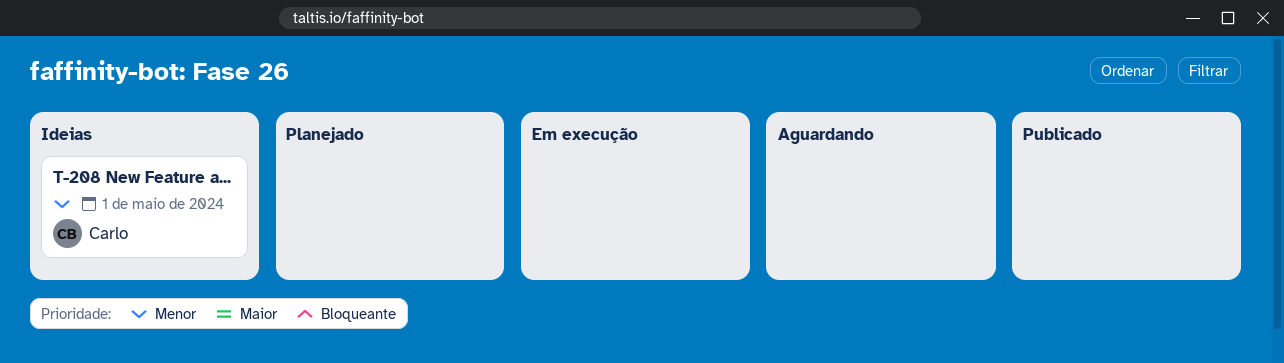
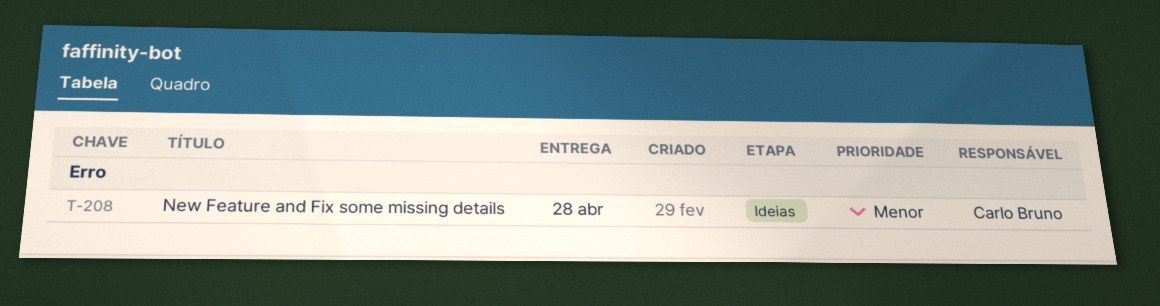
T-208, due: May 1 -> Apr 28

